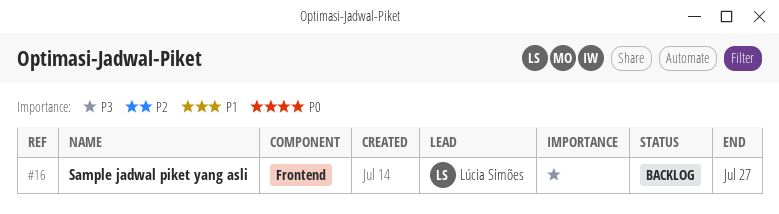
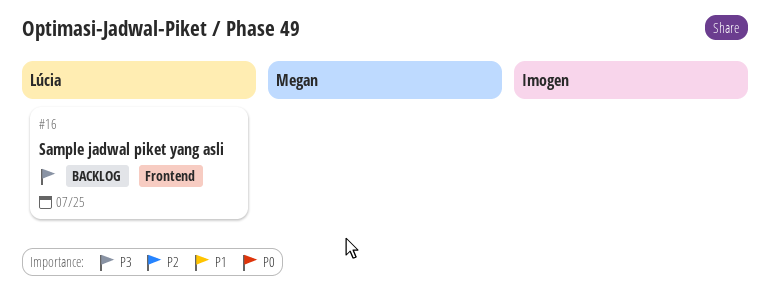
#16, due: Jul 27 -> Jul 25

